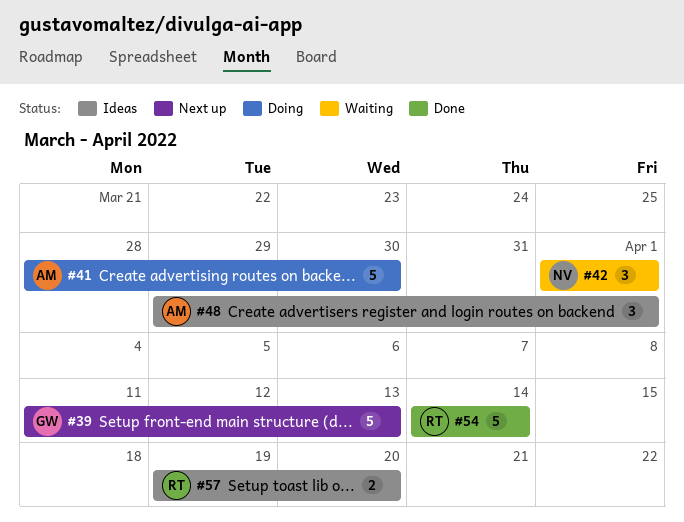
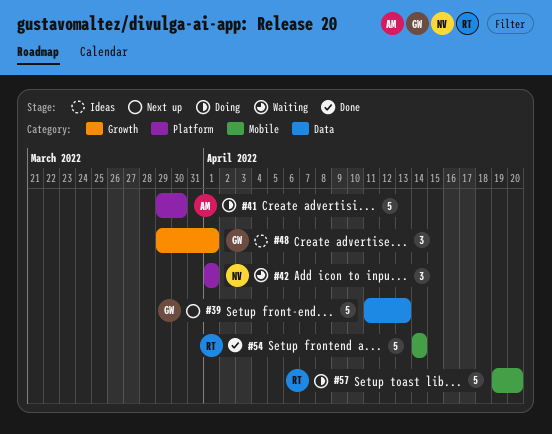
#41, start: Mar 28 -> Mar 29
#48, owner: AM -> GW
#57, status: Ideas -> Doing
#57, estimate: 2 -> 5

